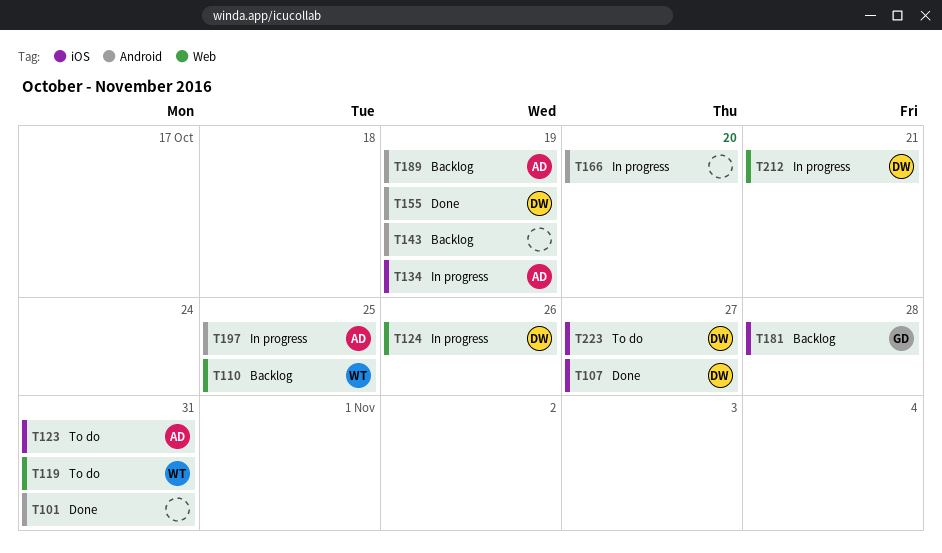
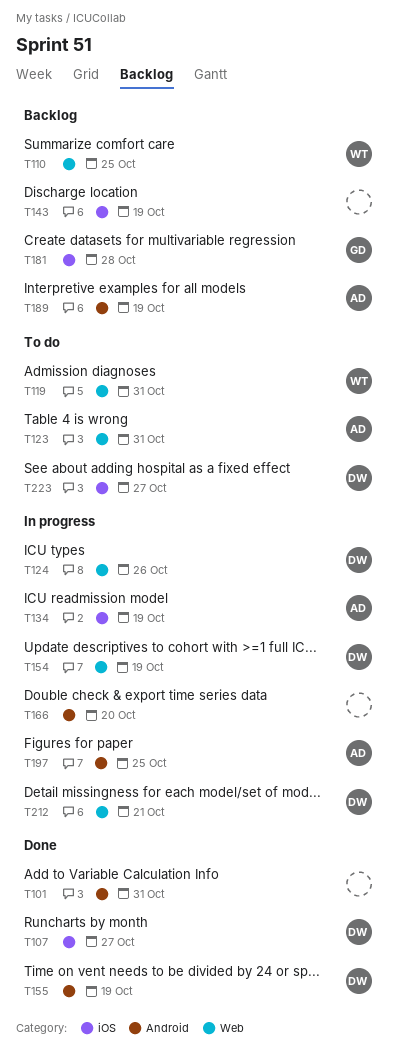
T123, label: iOS -> Web
T143, label: Android -> iOS
T154: none -> present

